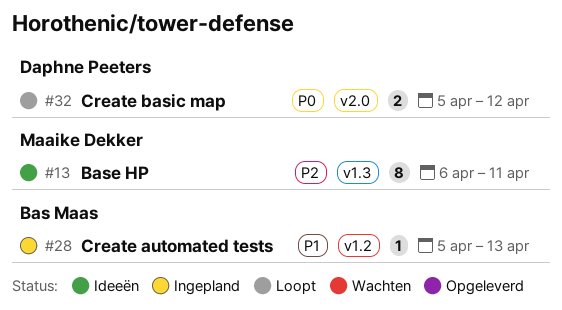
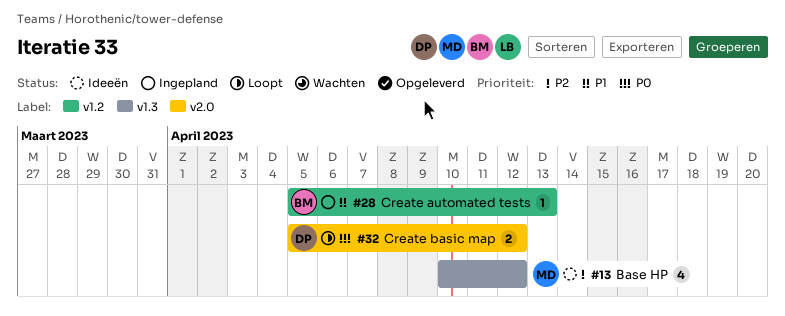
#13, estimate: 8 -> 4
#13, start: Apr 6 -> Apr 10
#13, due: Apr 11 -> Apr 12

